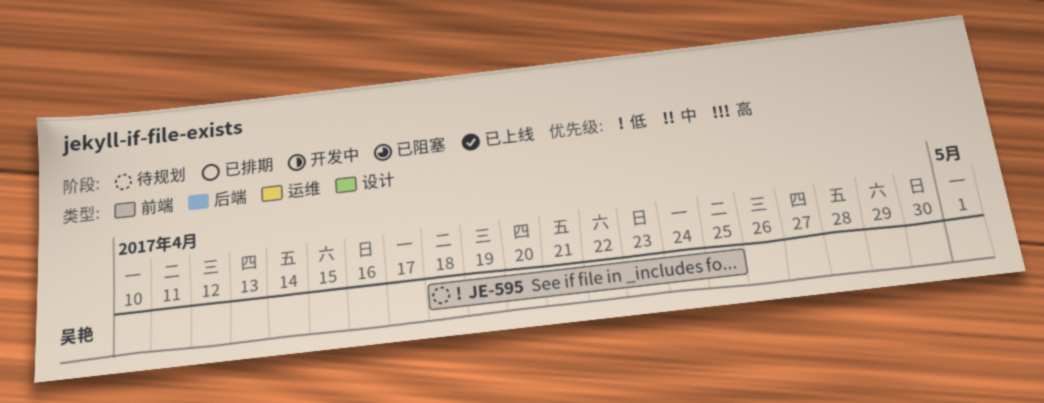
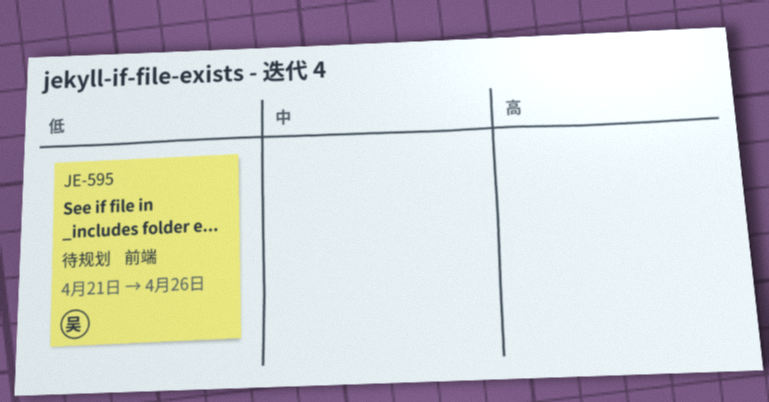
JE-595, start: Apr 18 -> Apr 21
JE-595, due: Apr 25 -> Apr 26

